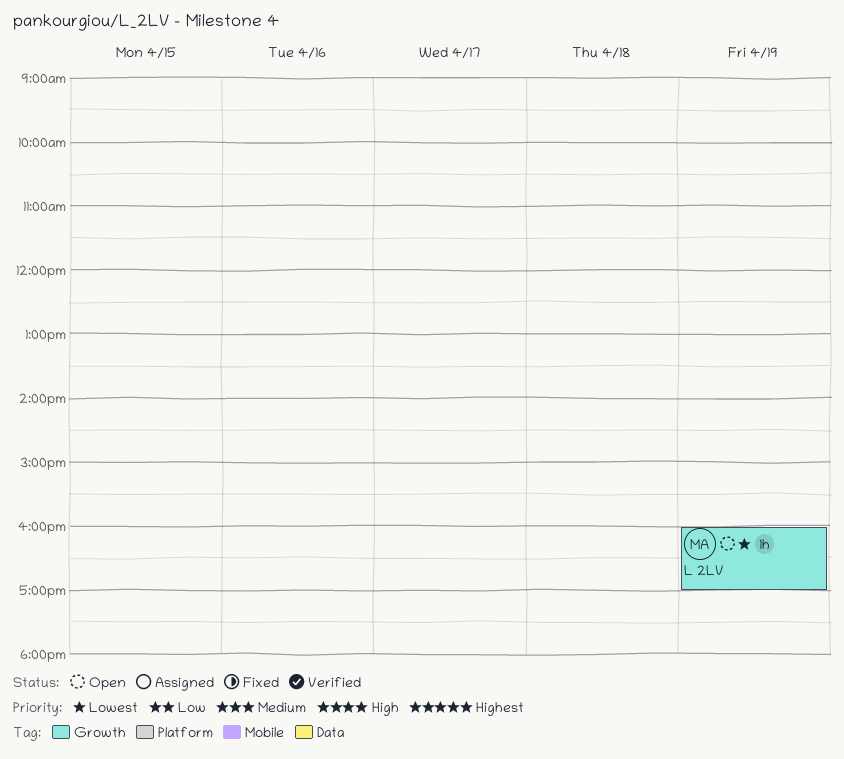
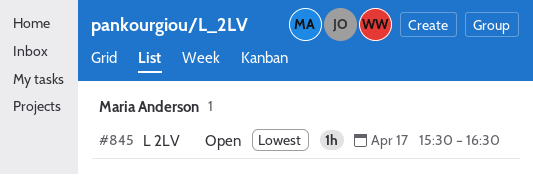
L 2LV, day: Apr 19 -> Apr 17
L 2LV, begins: 16:00 -> 15:30
L 2LV, ends: 17:00 -> 16:30

